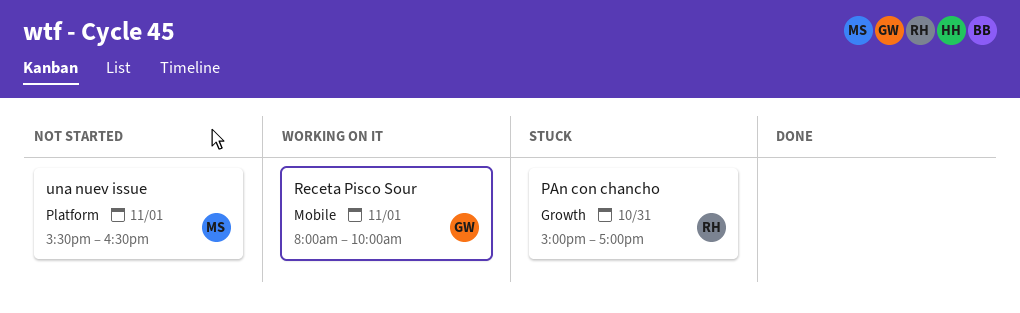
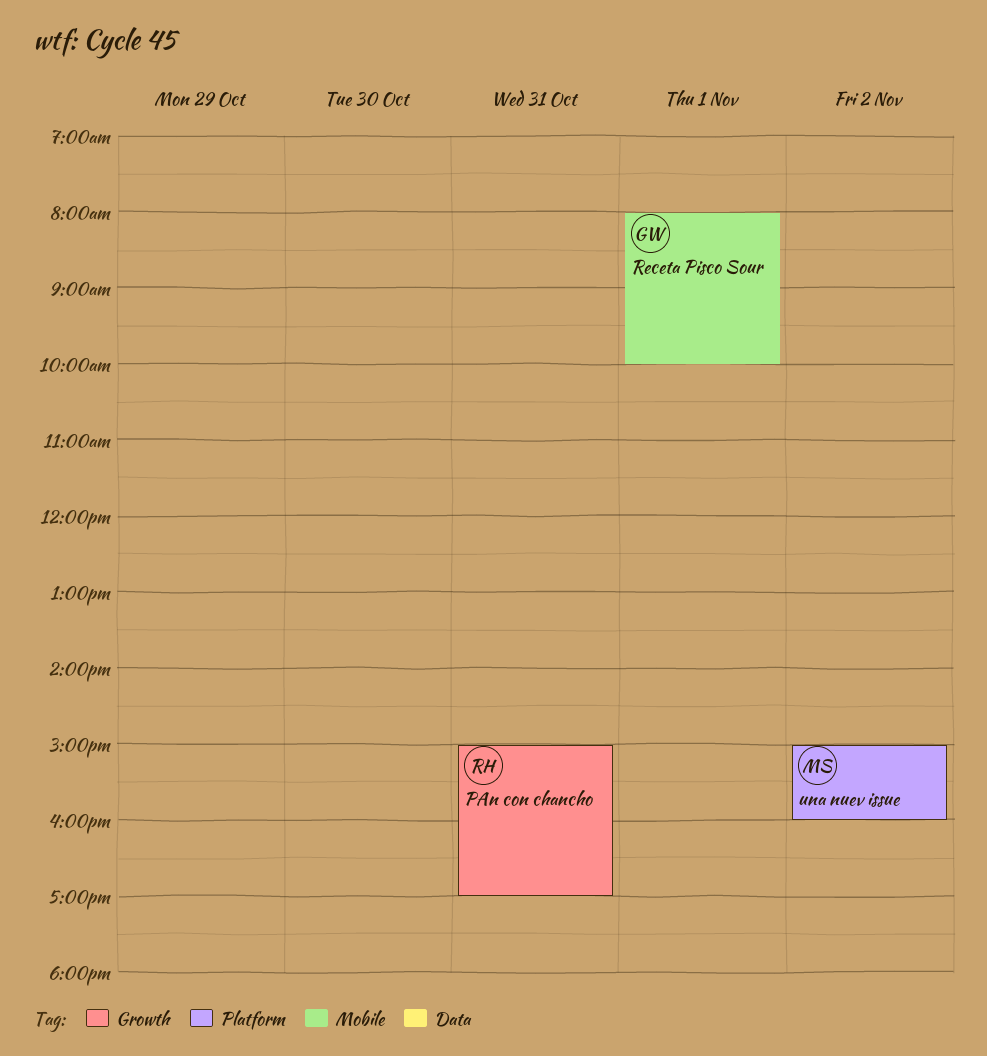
una nuev issue, day: Nov 1 -> Nov 2
una nuev issue, begins: 15:30 -> 15:00
una nuev issue, ends: 16:30 -> 16:00

